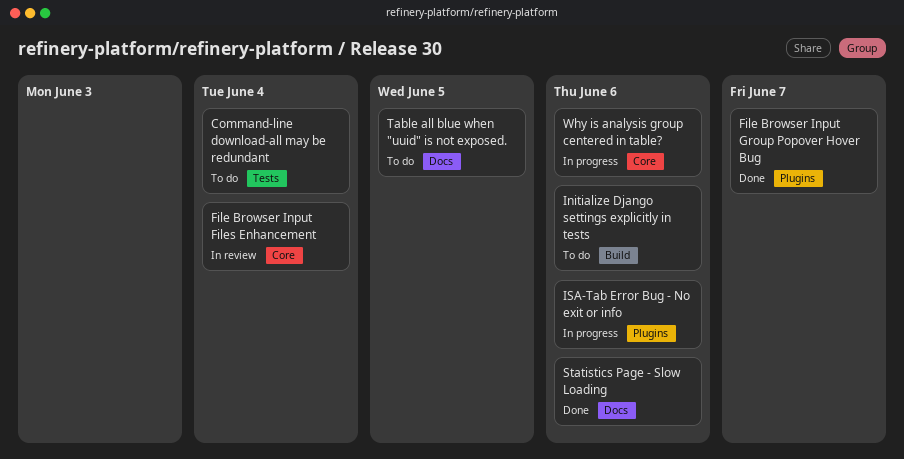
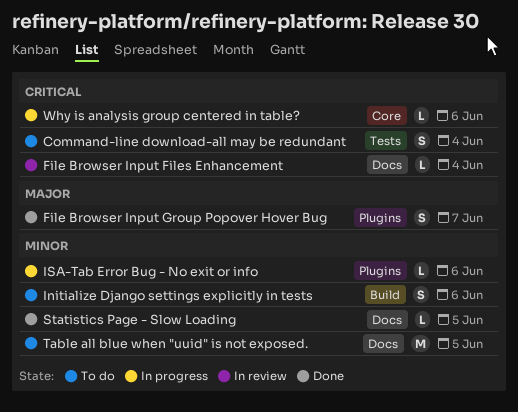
File Browser Input Files Enhancement, label: Core -> Docs
Statistics Page - Slow Loading, due: Jun 6 -> Jun 5

